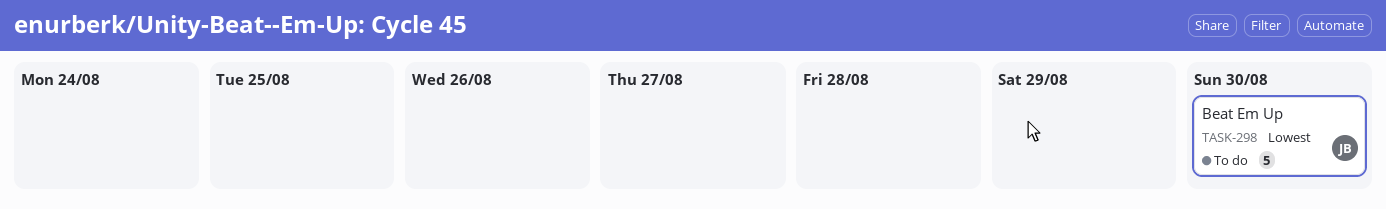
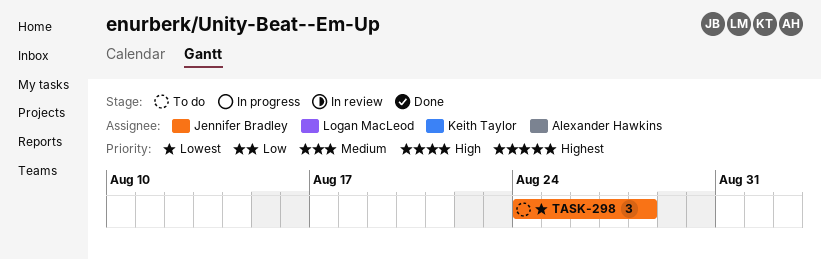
TASK-298, estimate: 5 -> 3
TASK-298, due: Aug 30 -> Aug 28

